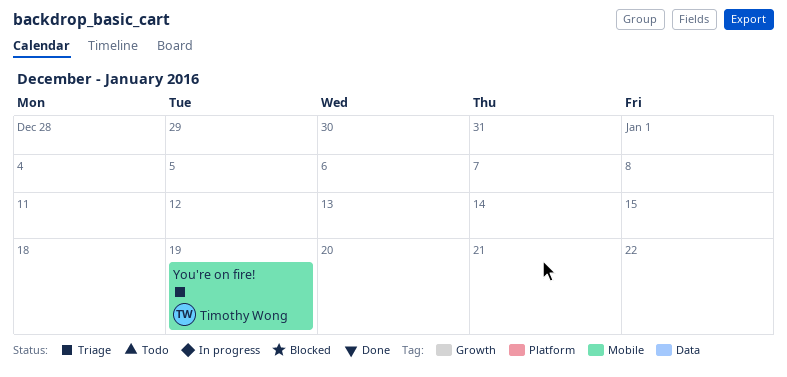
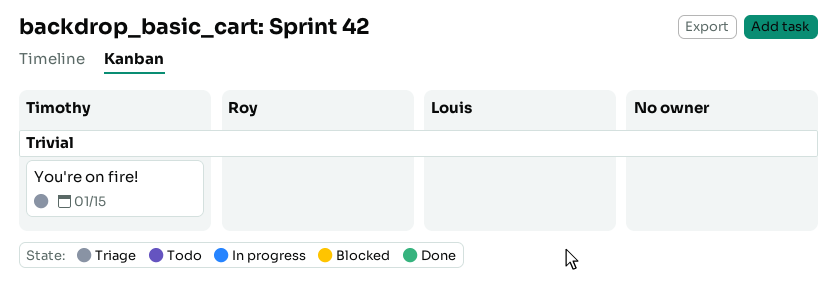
You're on fire!, due: Jan 19 -> Jan 15

